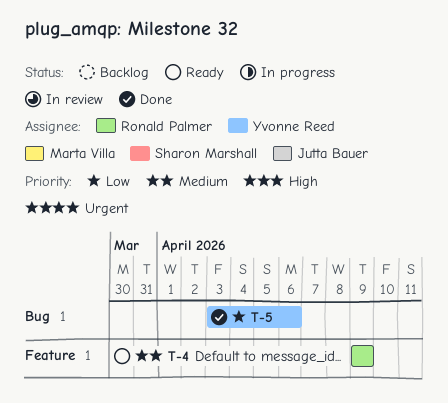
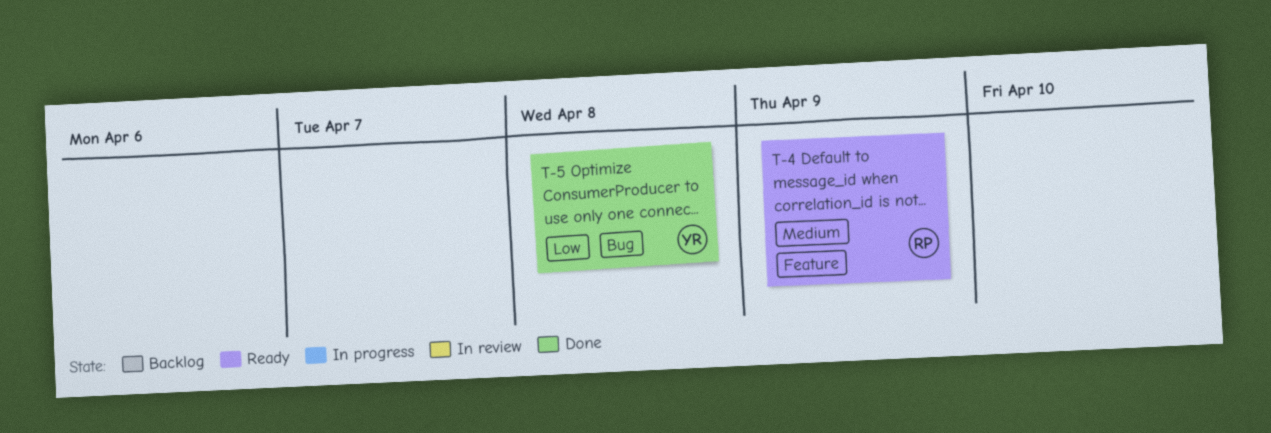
T-5, due: Apr 6 -> Apr 8

